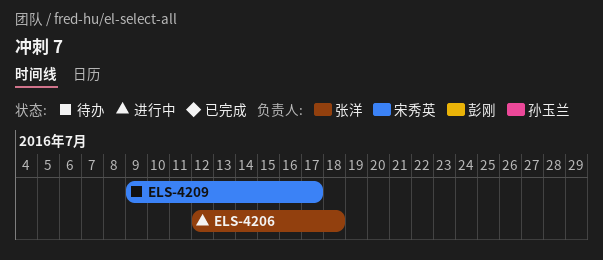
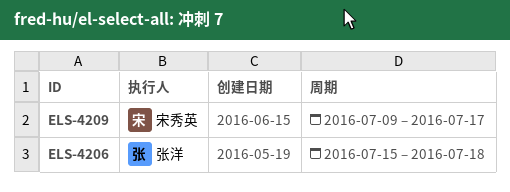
ELS-4206, start: Jul 12 -> Jul 15

